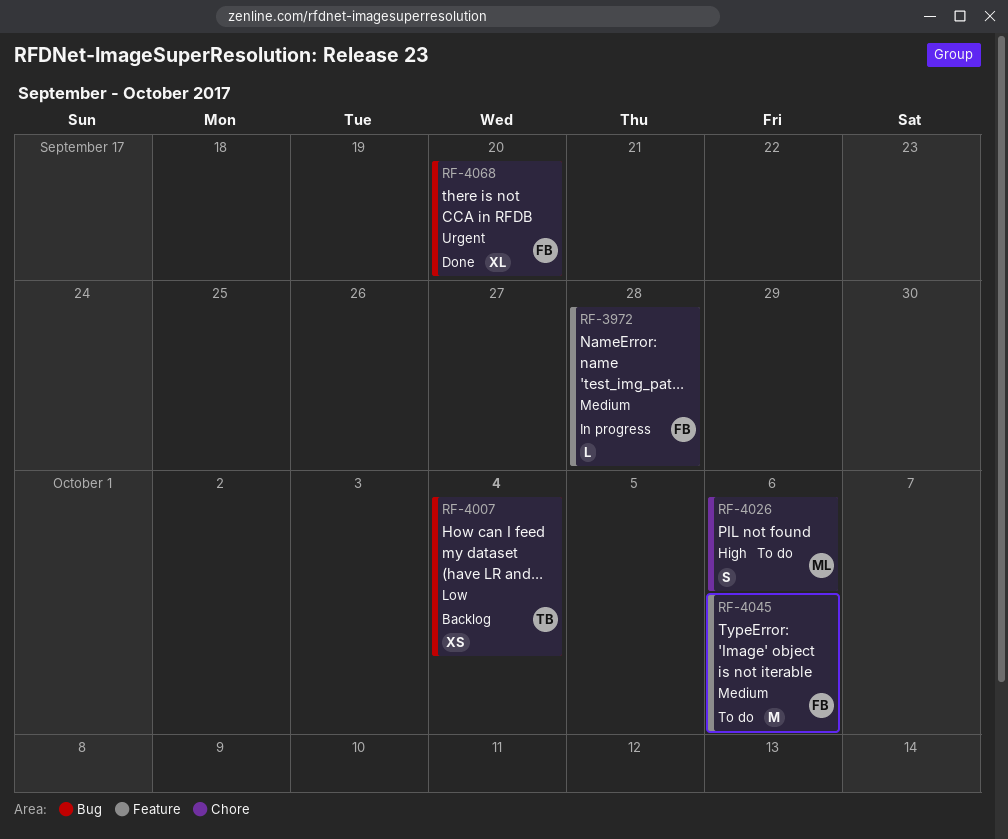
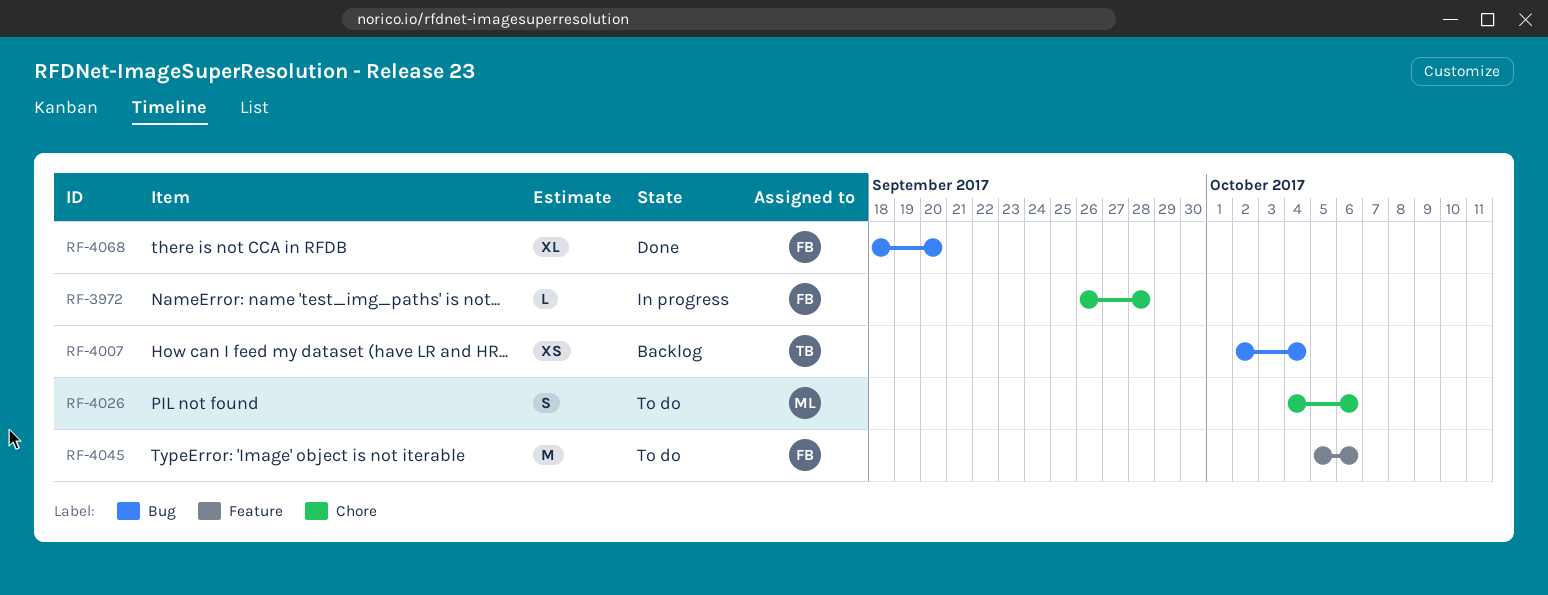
RF-3972, label: Feature -> Chore

